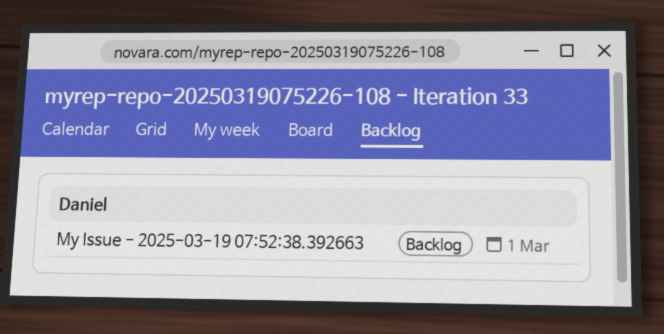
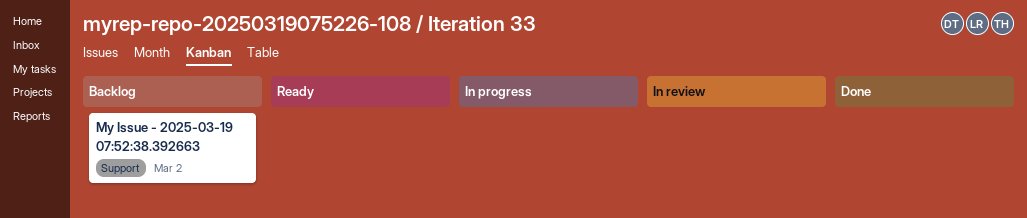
My Issue - 2025-03-19 07:52:38.392663, due: Mar 1 -> Mar 2

